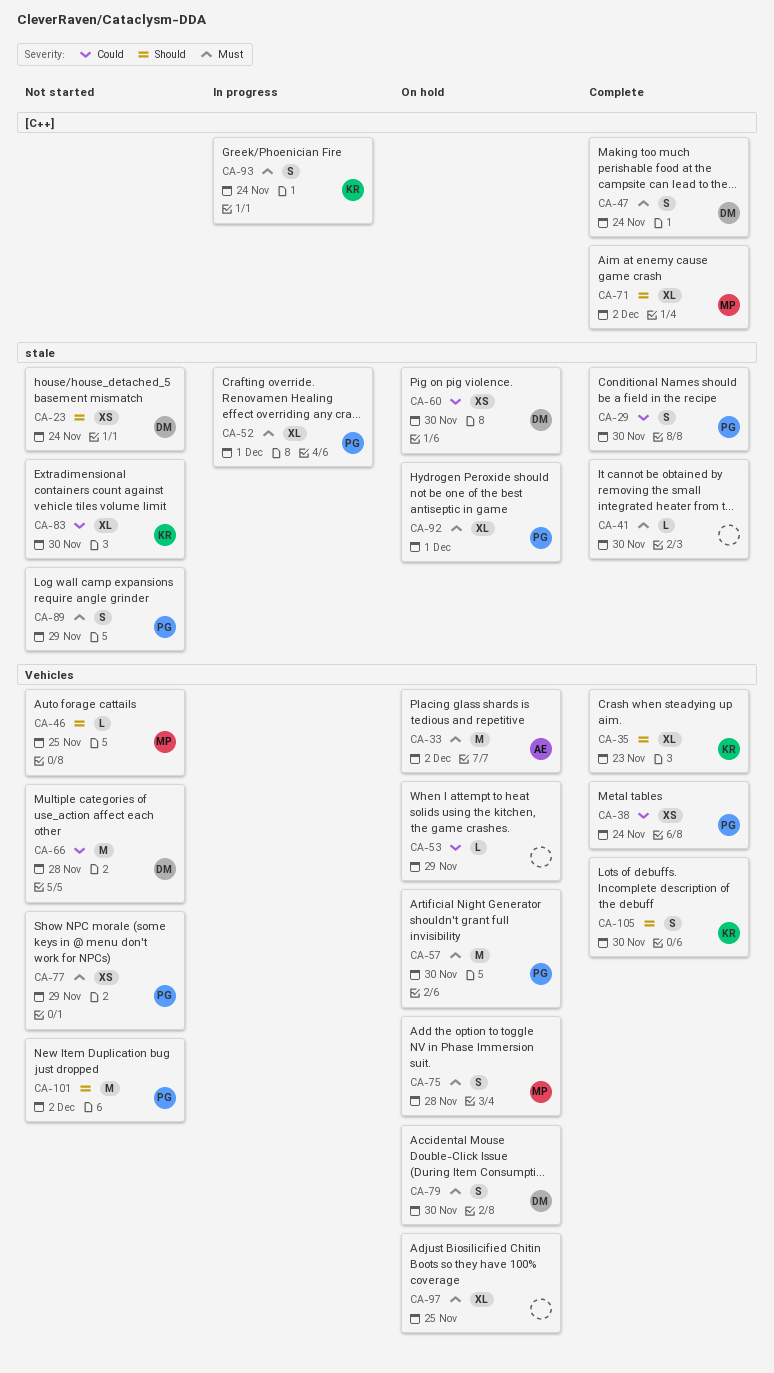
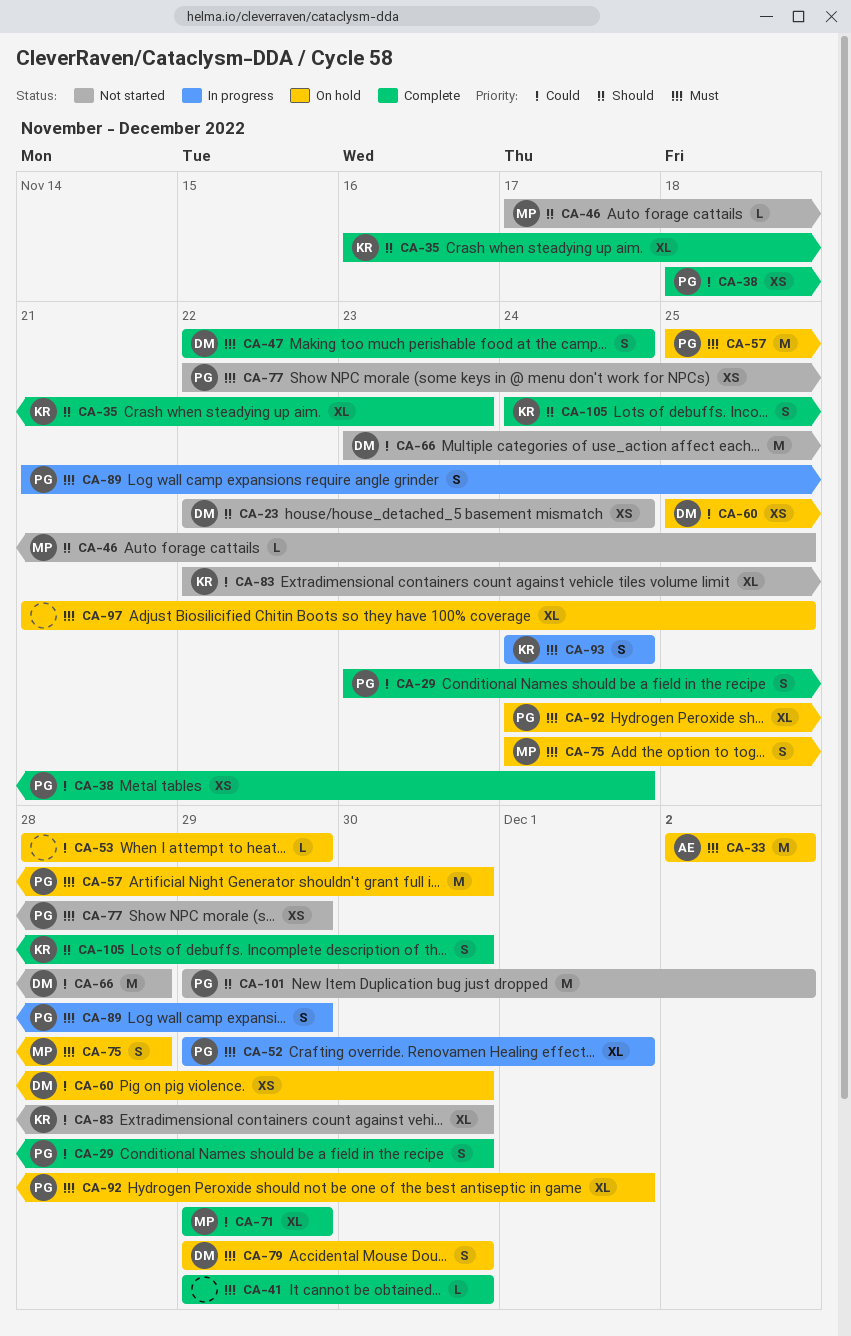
CA-71, priority: Should -> Could
CA-71, due: Dec 2 -> Nov 29
CA-89, status: Not started -> In progress

